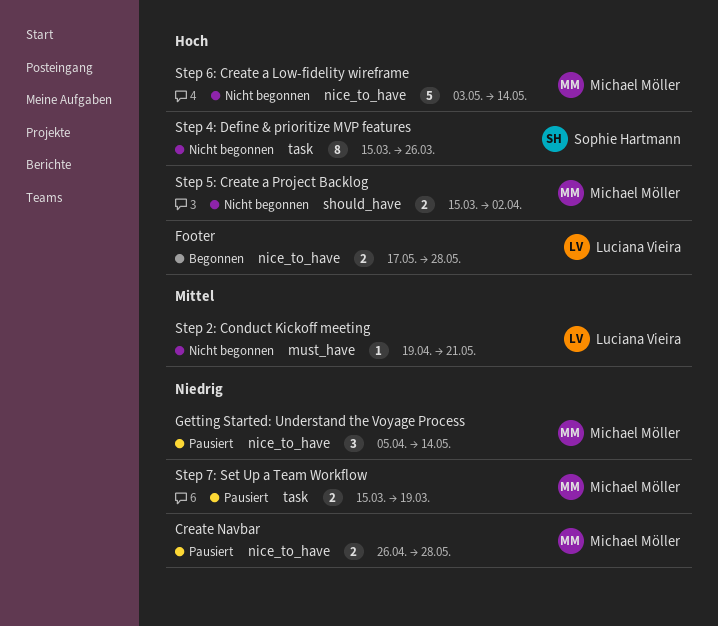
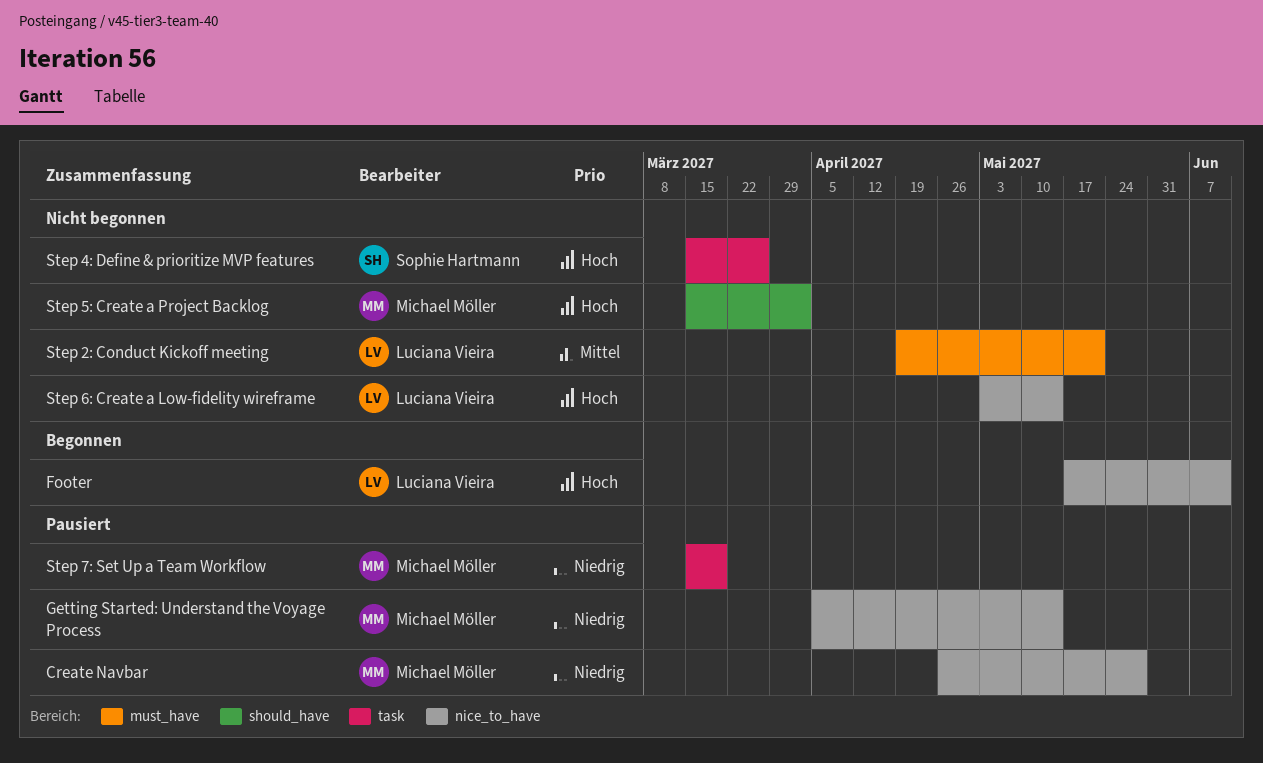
Footer, due: May 28 -> Jun 11
Step 6: Create a Low-fidelity wireframe, owner: Michael Möller -> Luciana Vieira

